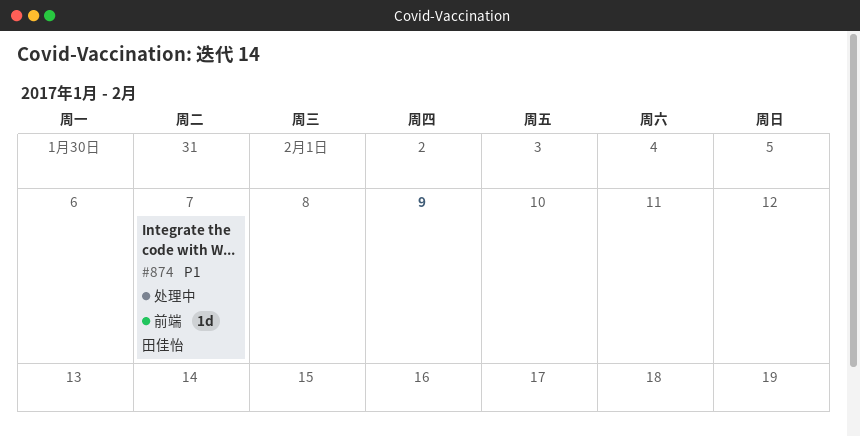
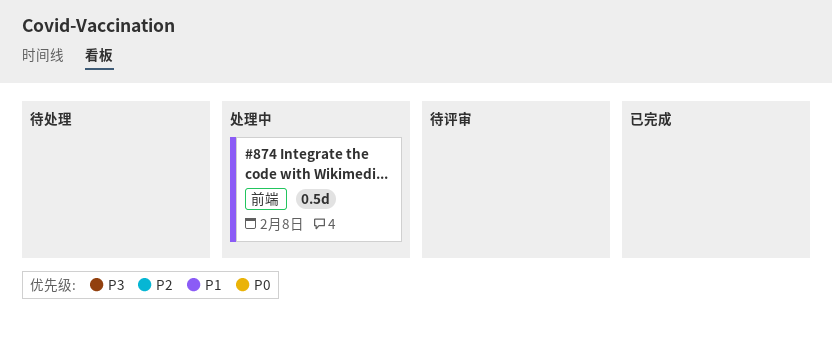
#874, estimate: 1d -> 0.5d
#874, due: Feb 7 -> Feb 8

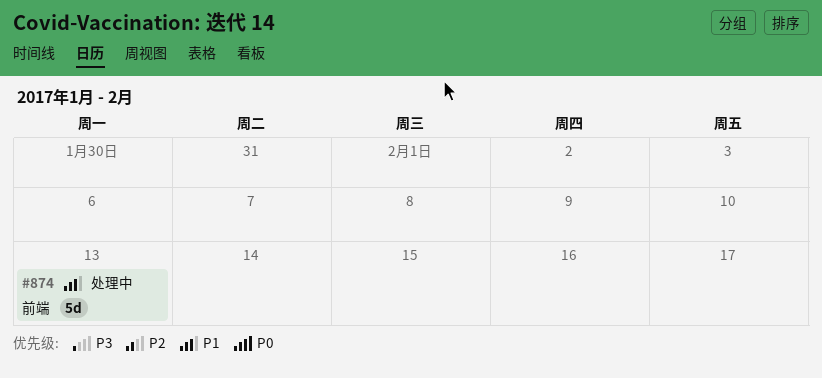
#874, estimate: 0.5d -> 5d
#874, due: Feb 8 -> Feb 13

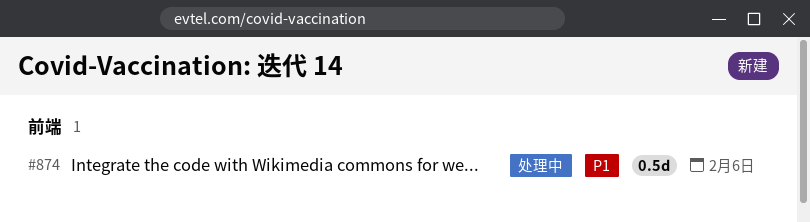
#874, estimate: 5d -> 0.5d
#874, due: Feb 13 -> Feb 6

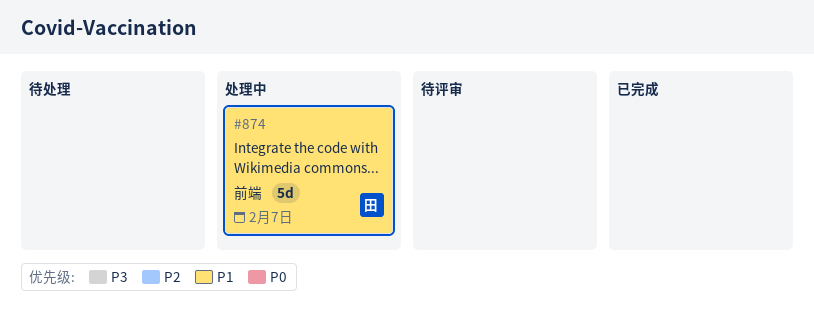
#874, estimate: 0.5d -> 5d
#874, due: Feb 6 -> Feb 7

